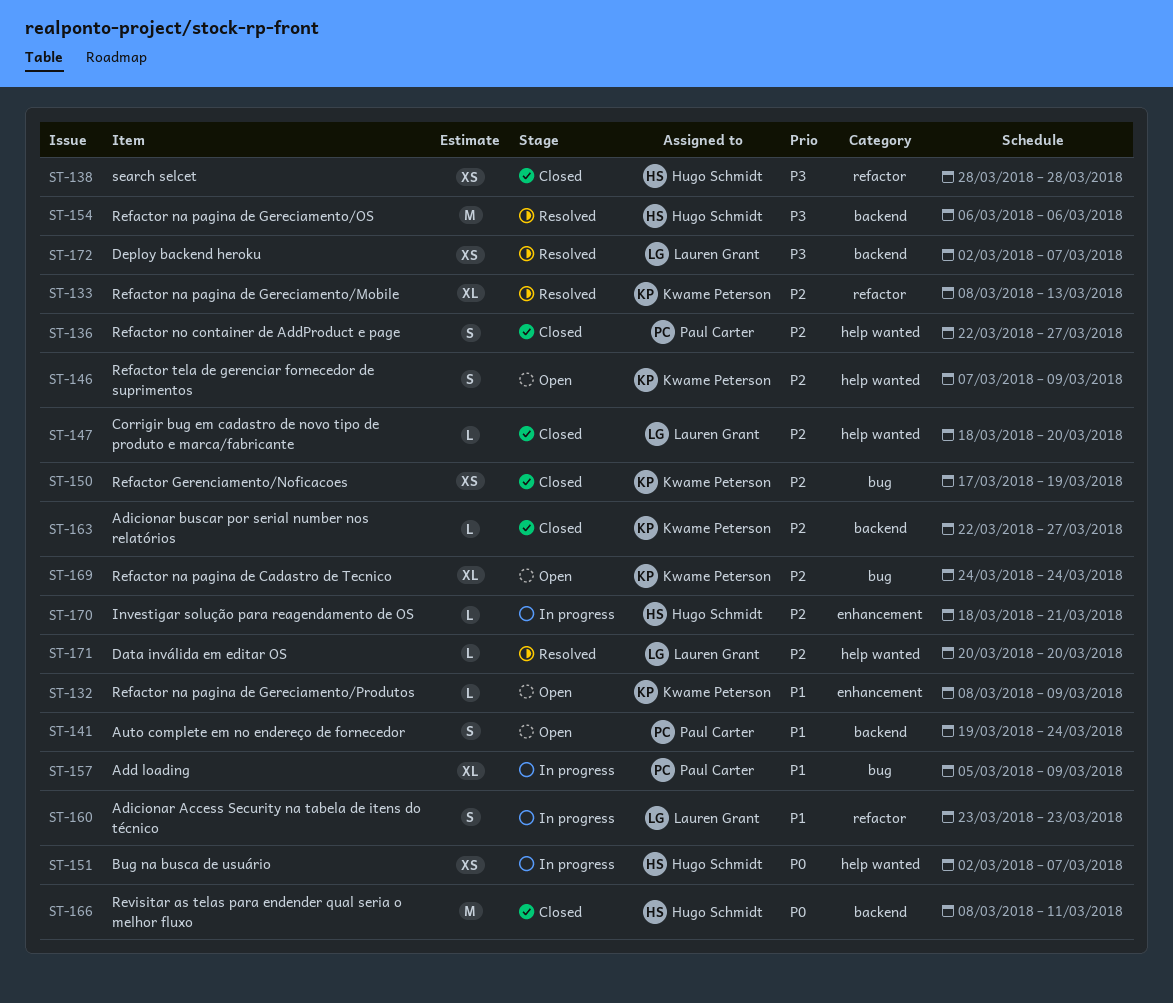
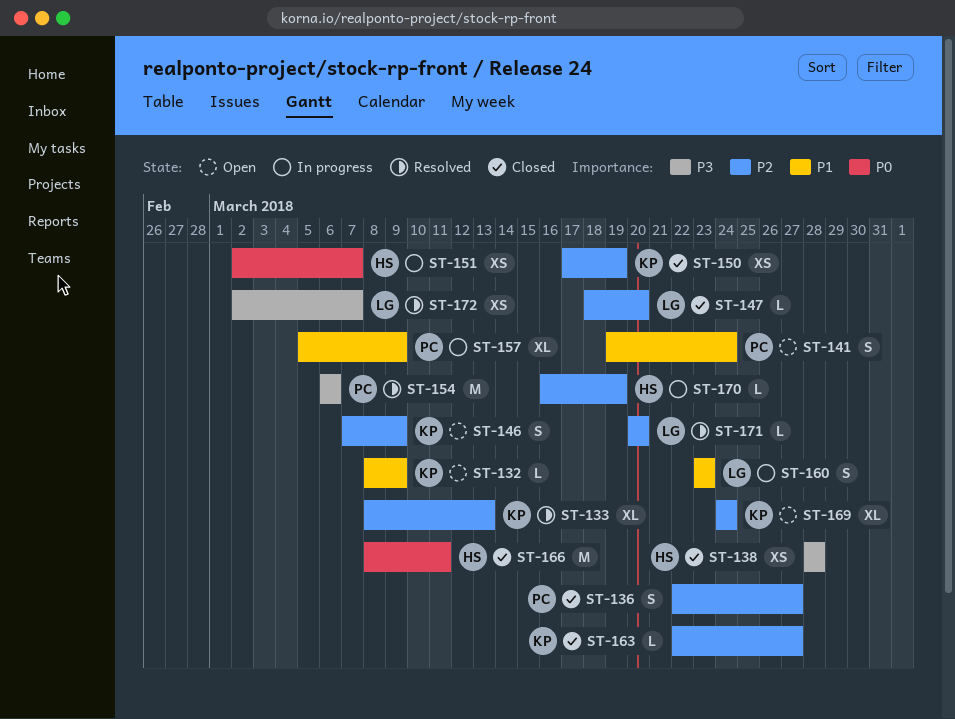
ST-154, owner: Hugo Schmidt -> Paul Carter
ST-170, start: Mar 18 -> Mar 16
ST-170, due: Mar 21 -> Mar 19

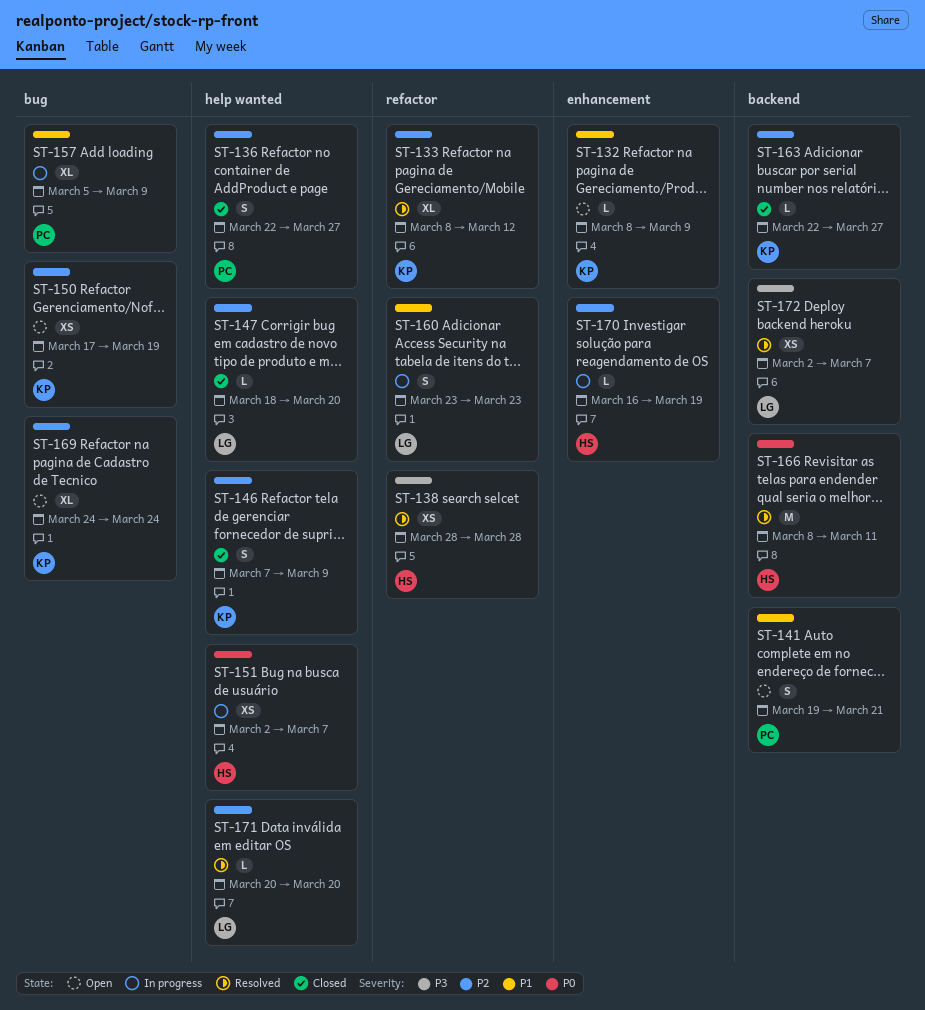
ST-133, due: Mar 13 -> Mar 12
ST-138, status: Closed -> Resolved
ST-141, due: Mar 24 -> Mar 21
ST-146, status: Open -> Closed
ST-150, status: Closed -> Open
ST-154: present -> none
ST-166, status: Closed -> Resolved

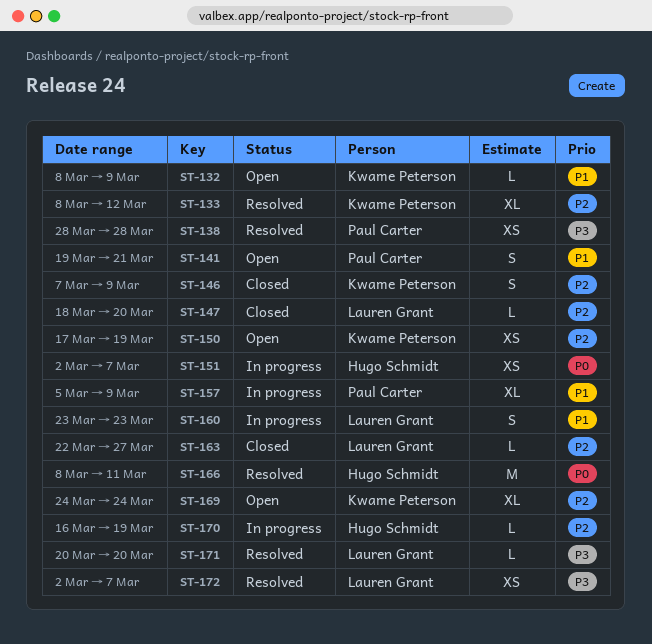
ST-136: present -> none
ST-138, owner: Hugo Schmidt -> Paul Carter
ST-163, owner: Kwame Peterson -> Lauren Grant
ST-171, priority: P2 -> P3

